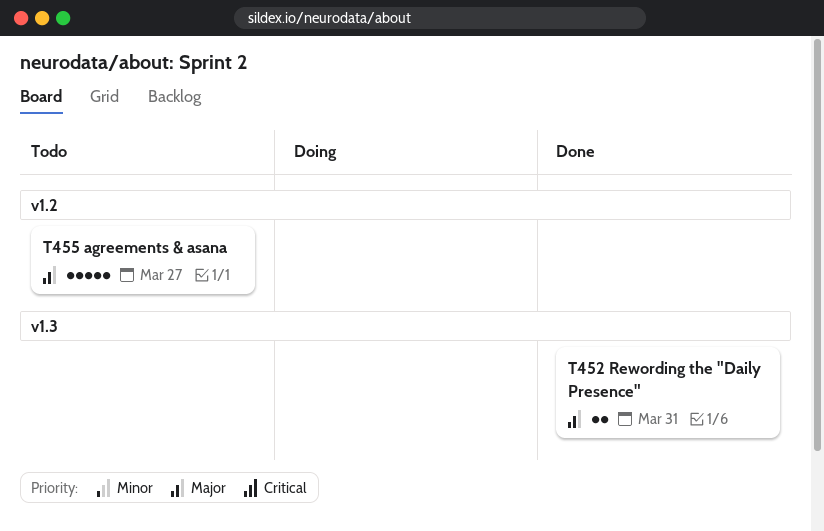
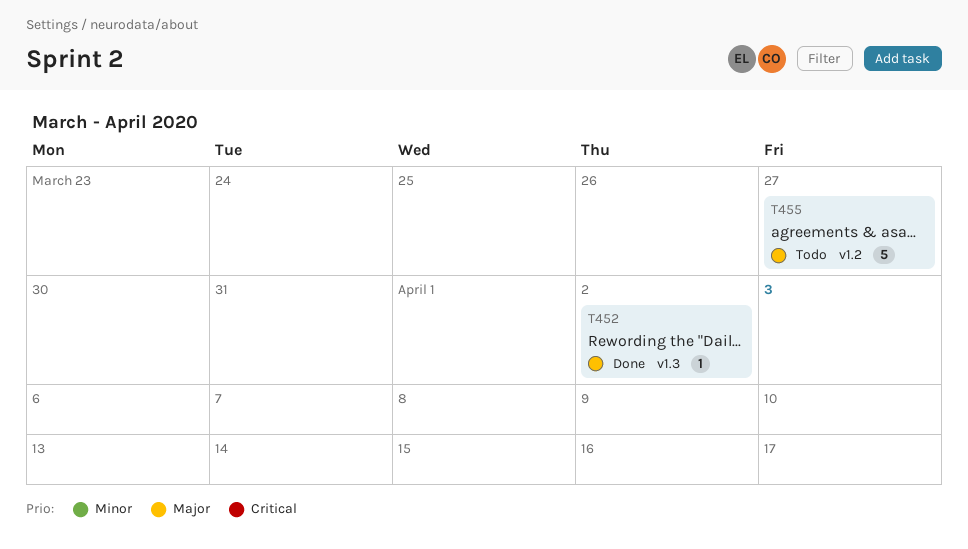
T452, estimate: 2 -> 1
T452, due: Mar 31 -> Apr 2

